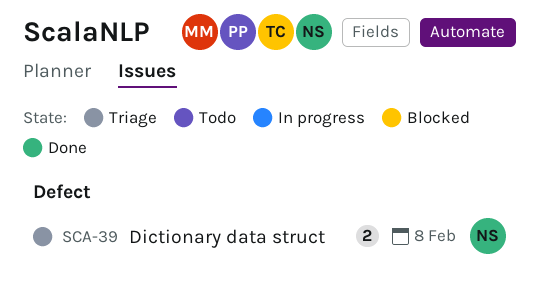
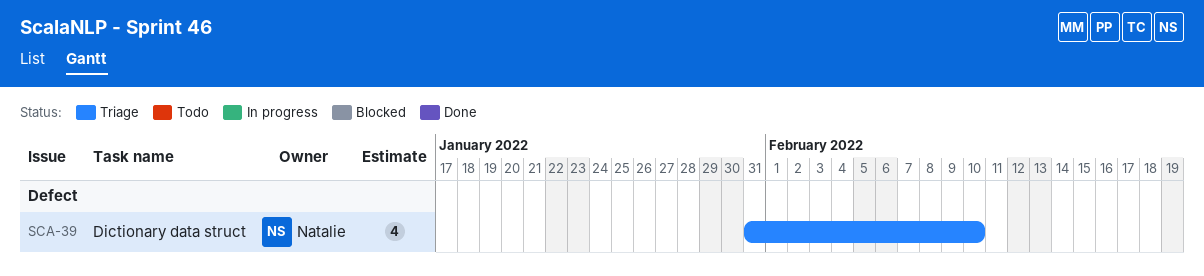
SCA-39, estimate: 2 -> 4
SCA-39, due: Feb 8 -> Feb 10

